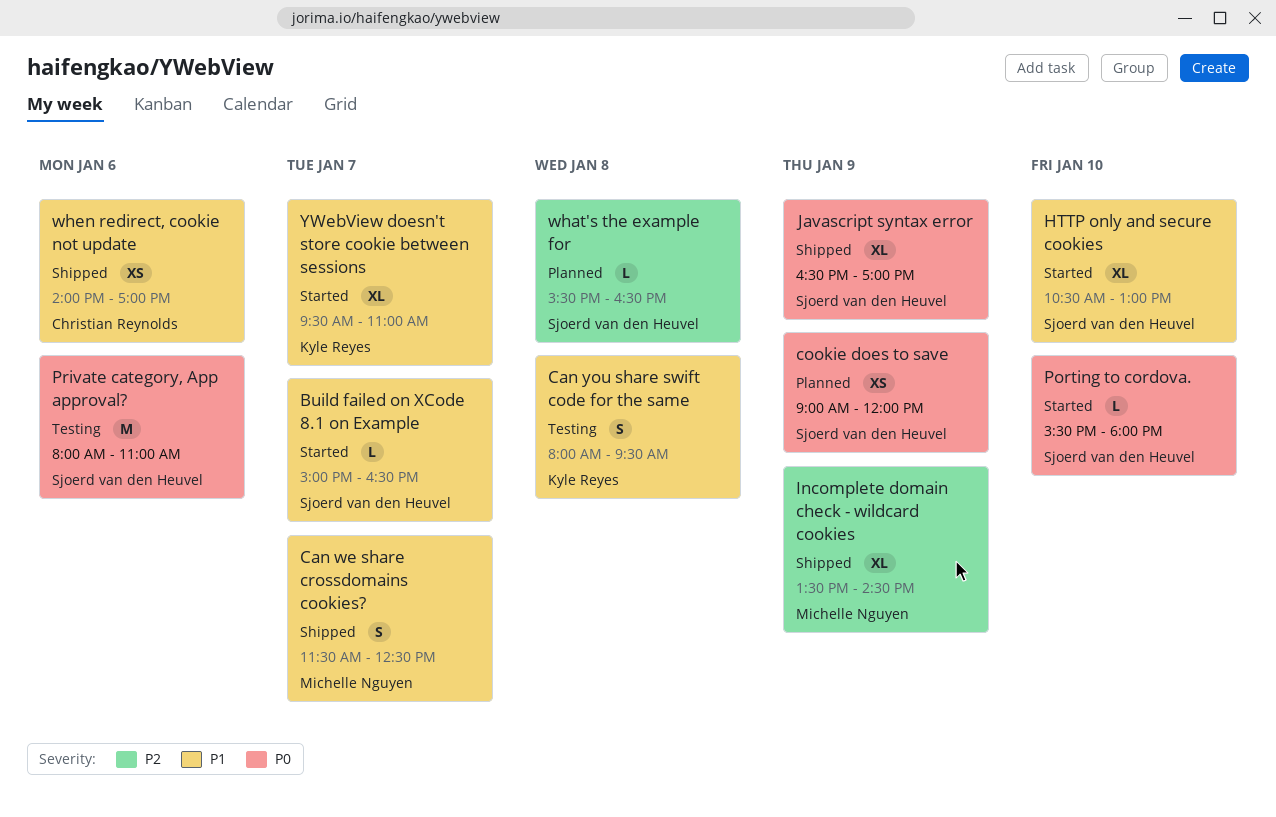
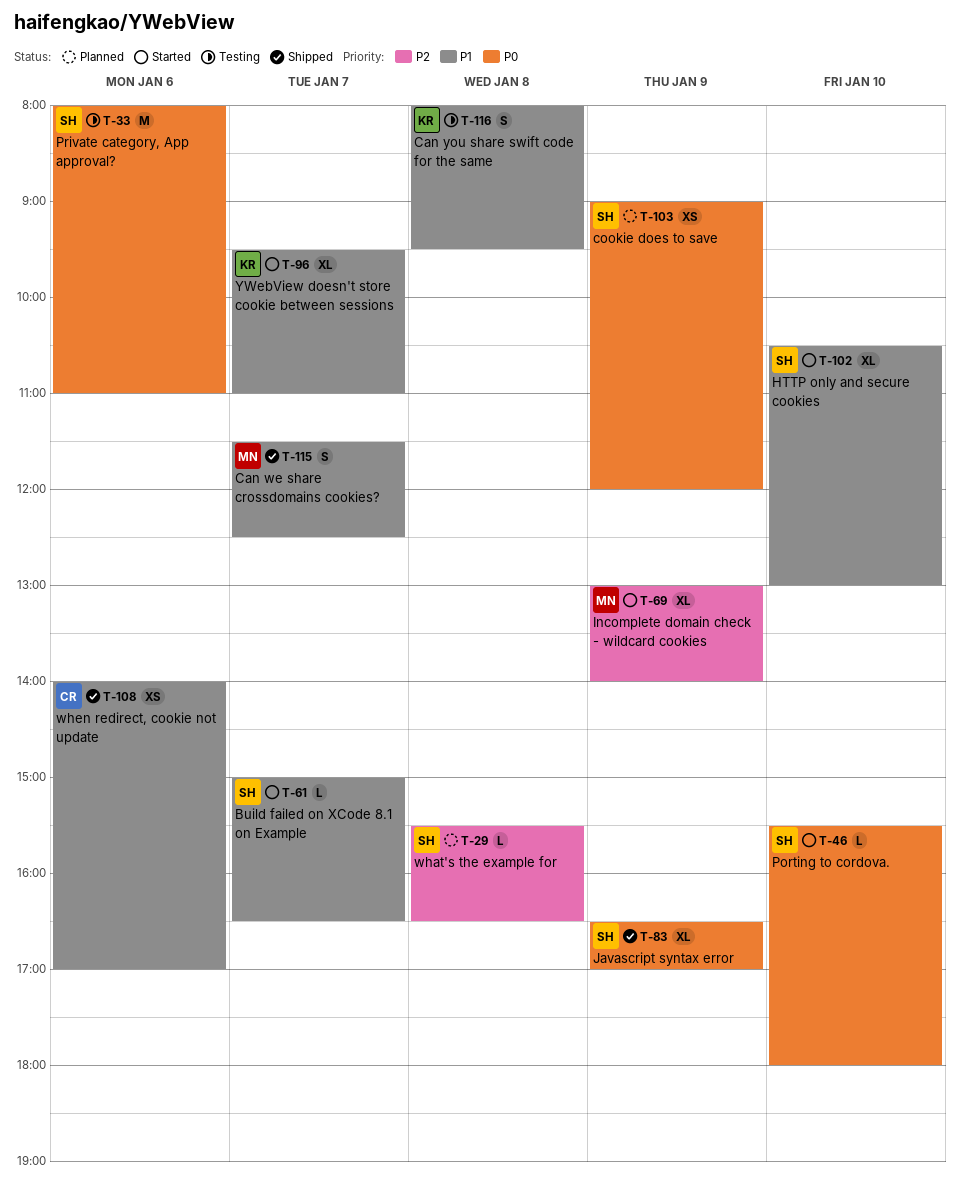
Incomplete domain check - wildcard cookies, status: Shipped -> Started
Incomplete domain check - wildcard cookies, begins: 13:30 -> 13:00
Incomplete domain check - wildcard cookies, ends: 14:30 -> 14:00

